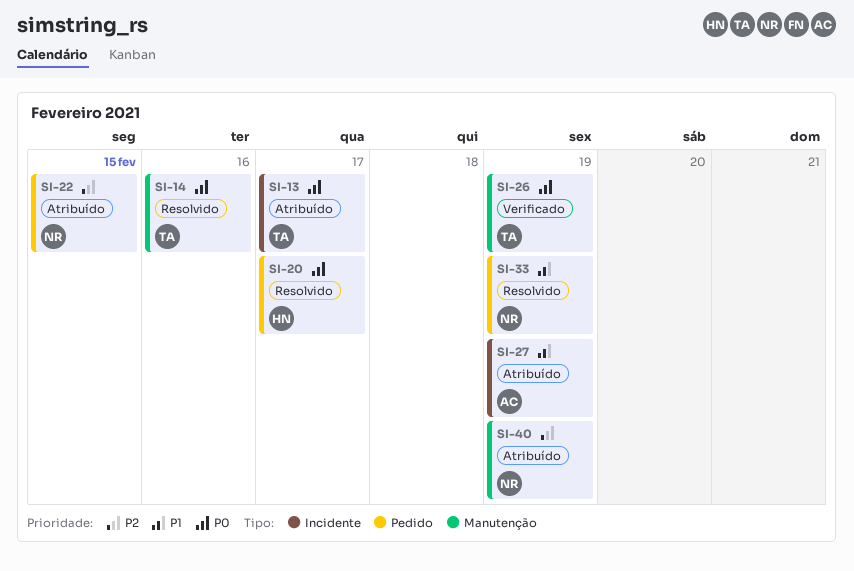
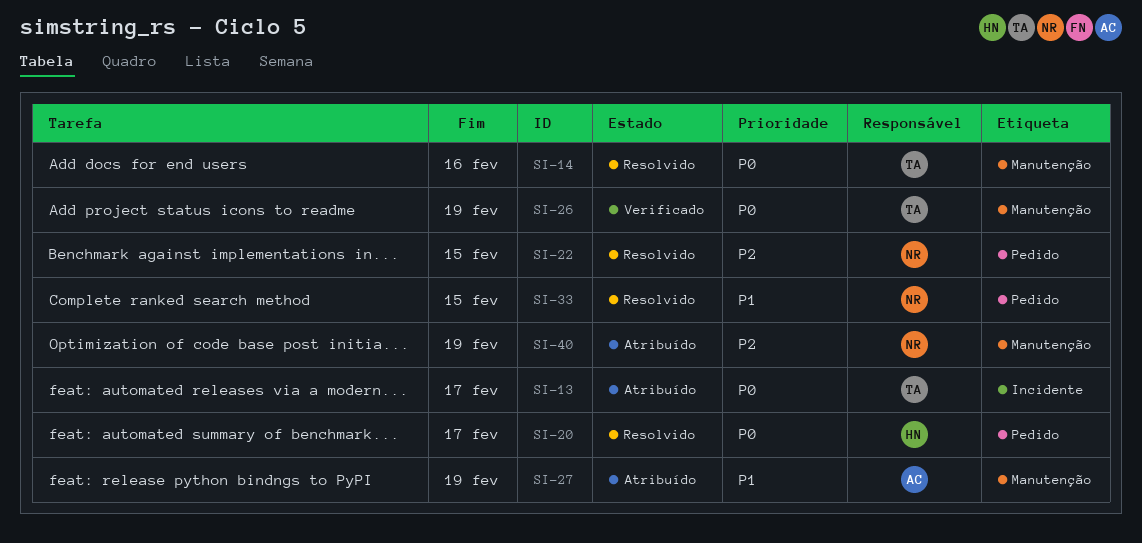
SI-22, status: Atribuído -> Resolvido
SI-27, label: Incidente -> Manutenção
SI-33, due: Feb 19 -> Feb 15

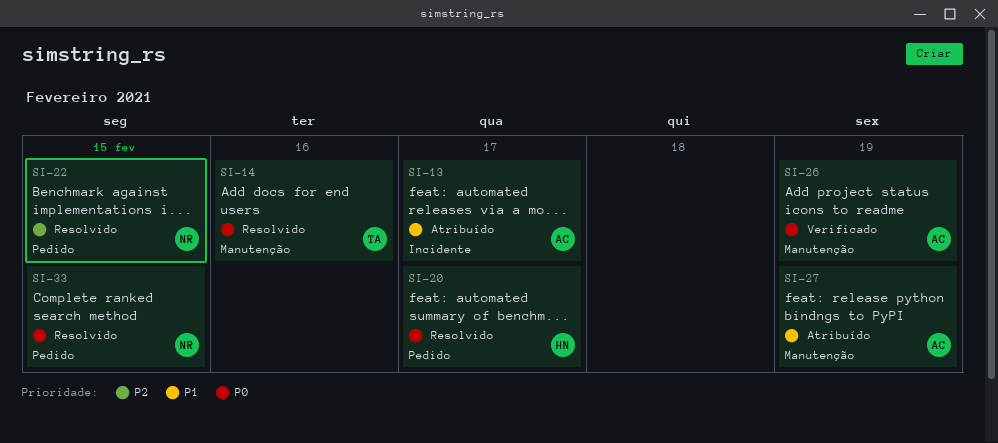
SI-13, owner: TA -> AC
SI-13, priority: P0 -> P1
SI-26, owner: TA -> AC
SI-33, priority: P1 -> P0
SI-40: present -> none

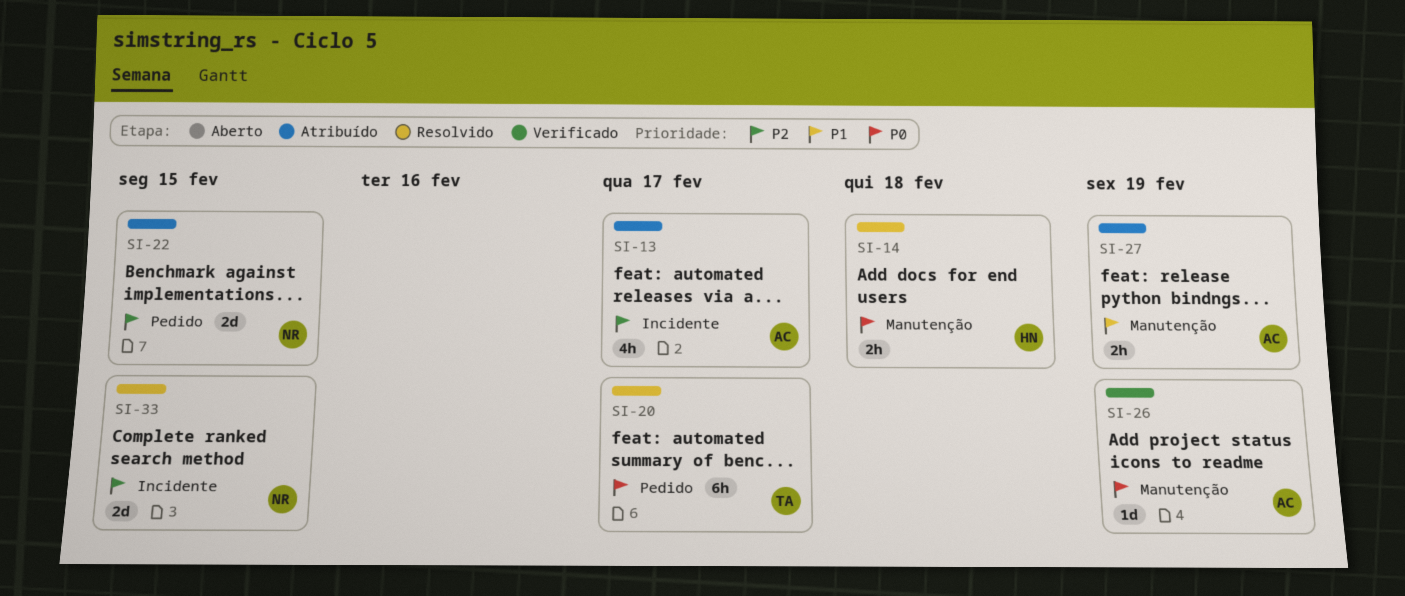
SI-13, priority: P1 -> P2
SI-14, owner: TA -> HN
SI-14, due: Feb 16 -> Feb 18
SI-20, owner: HN -> TA
SI-22, status: Resolvido -> Atribuído
SI-33, priority: P0 -> P2
SI-33, label: Pedido -> Incidente

